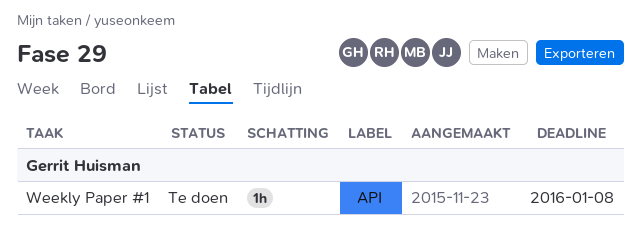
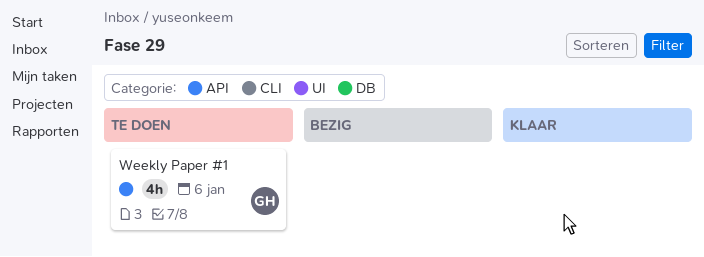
Weekly Paper #1, estimate: 1h -> 4h
Weekly Paper #1, due: Jan 8 -> Jan 6

